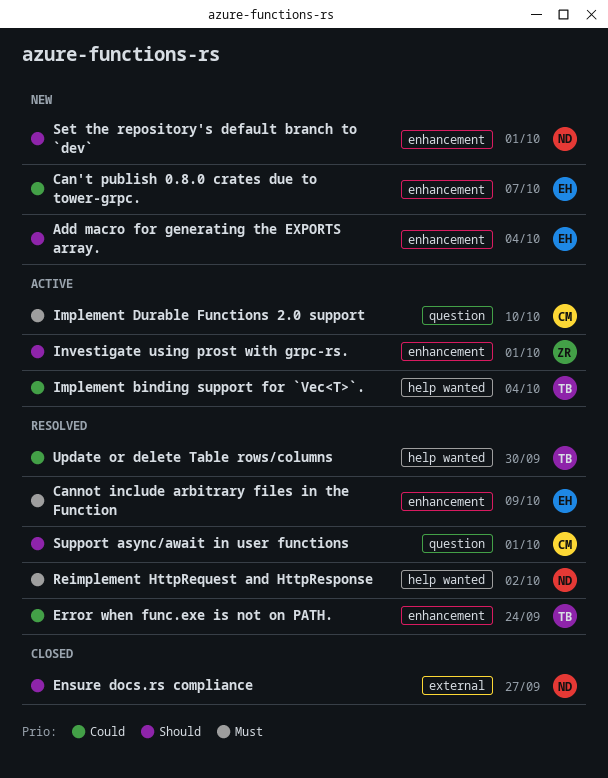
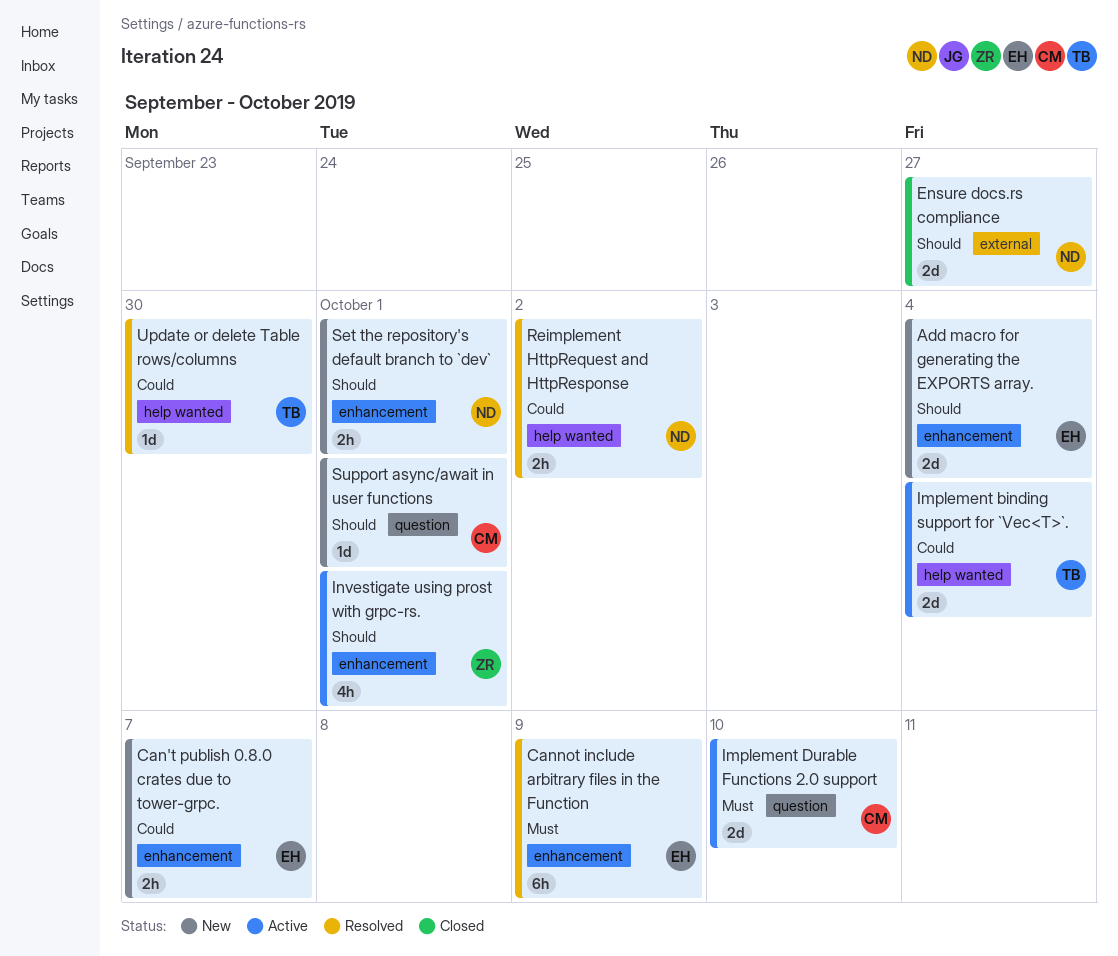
Error when func.exe is not on PATH.: present -> none
Reimplement HttpRequest and HttpResponse, priority: Must -> Could
Support async/await in user functions, status: Resolved -> New

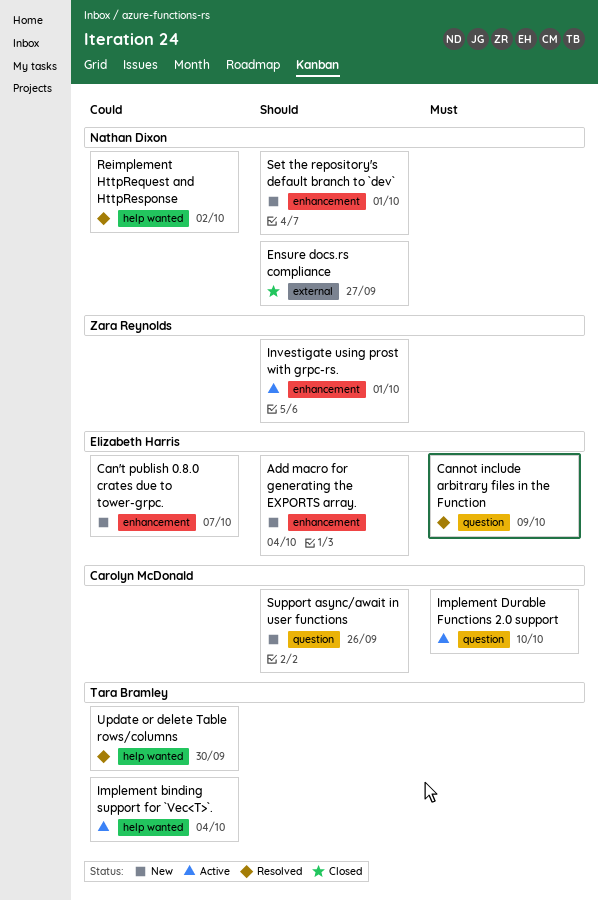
Cannot include arbitrary files in the Function, label: enhancement -> question
Support async/await in user functions, due: Oct 1 -> Sep 26

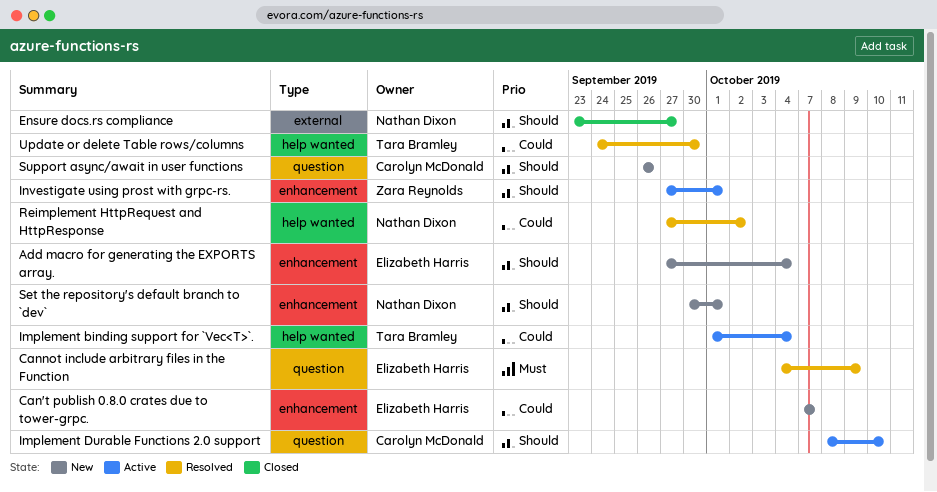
Implement Durable Functions 2.0 support, priority: Must -> Should

